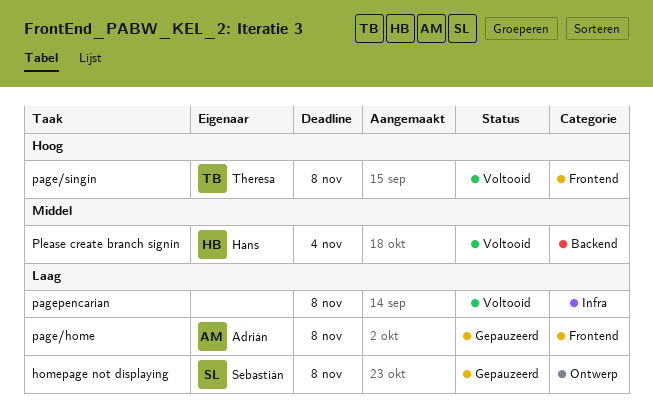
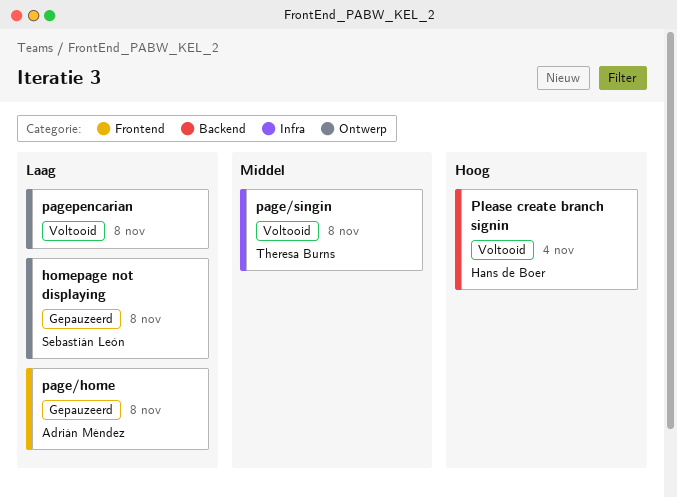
page/singin, priority: Hoog -> Middel
page/singin, label: Frontend -> Infra
pagepencarian, label: Infra -> Ontwerp
Please create branch signin, priority: Middel -> Hoog

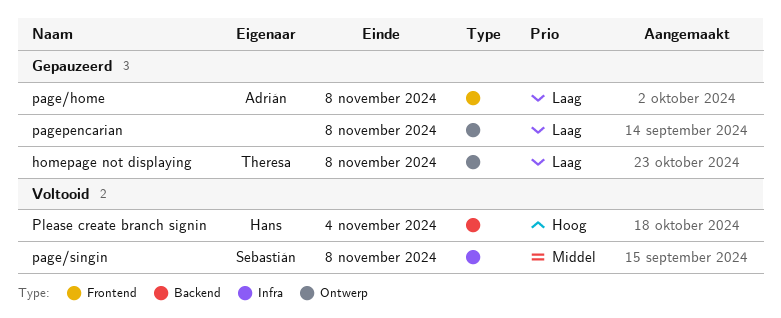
homepage not displaying, owner: Sebastián León -> Theresa Burns
page/singin, owner: Theresa Burns -> Sebastián León
pagepencarian, status: Voltooid -> Gepauzeerd

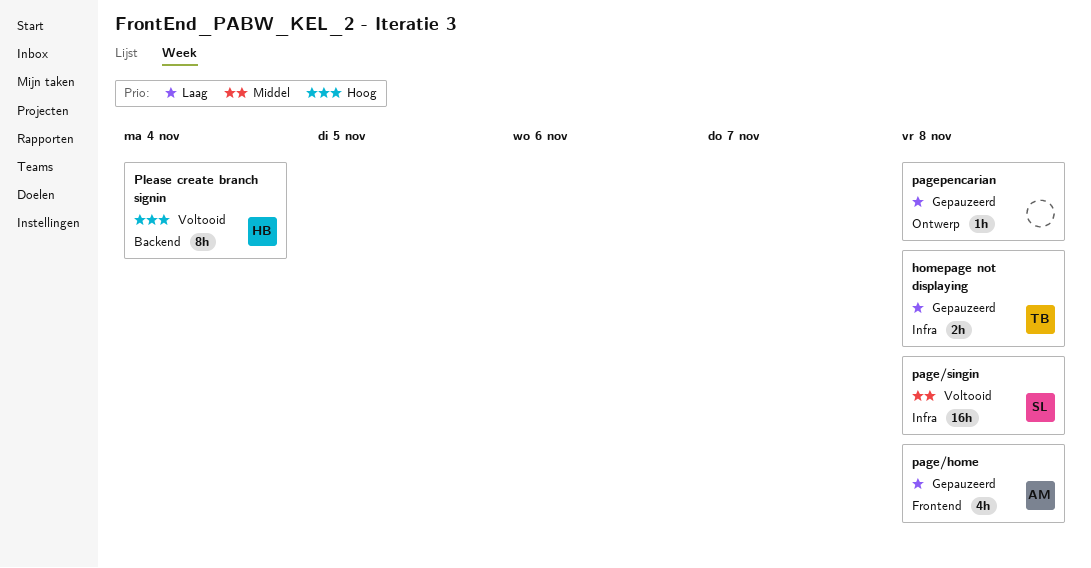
homepage not displaying, label: Ontwerp -> Infra

